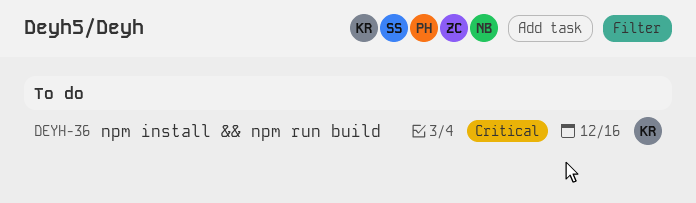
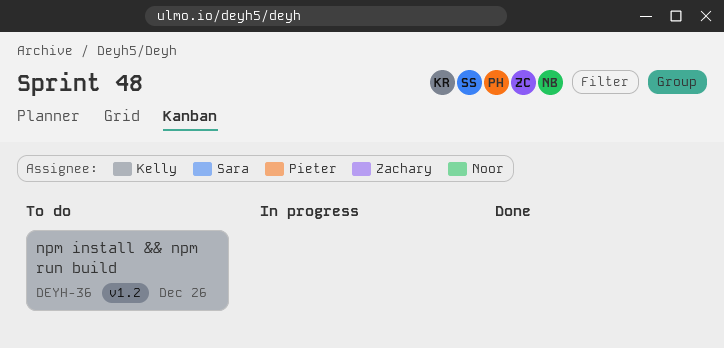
DEYH-36, due: Dec 16 -> Dec 26

